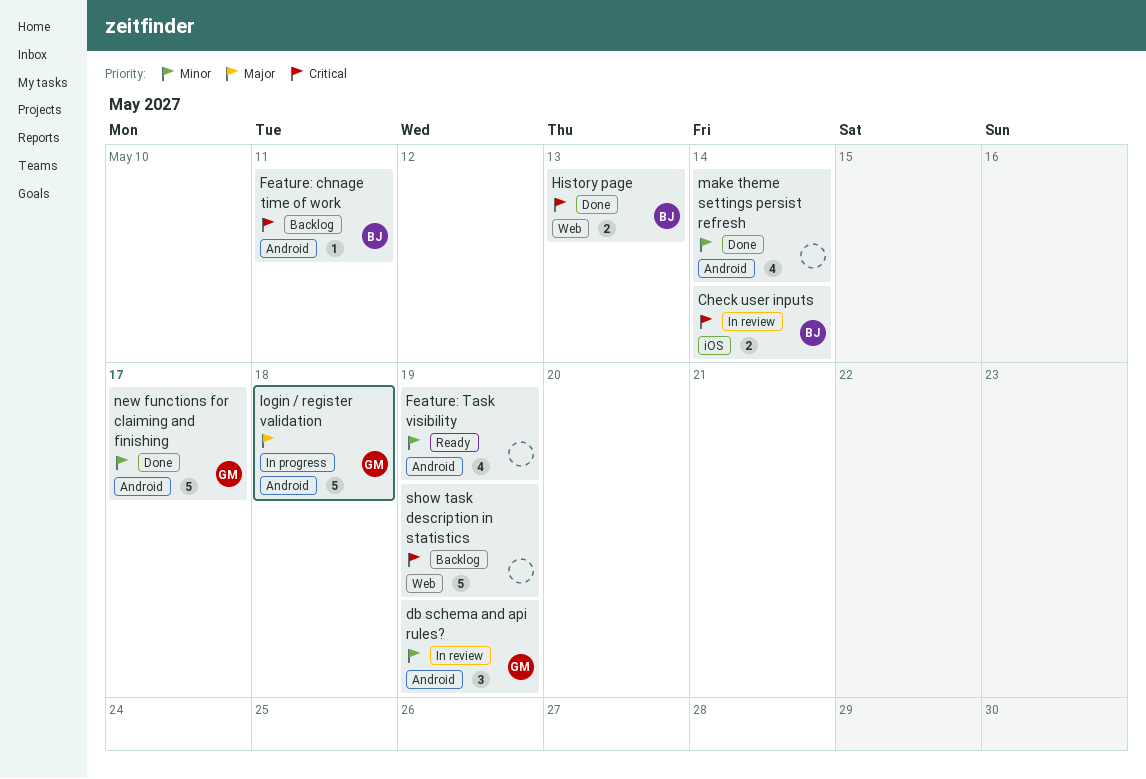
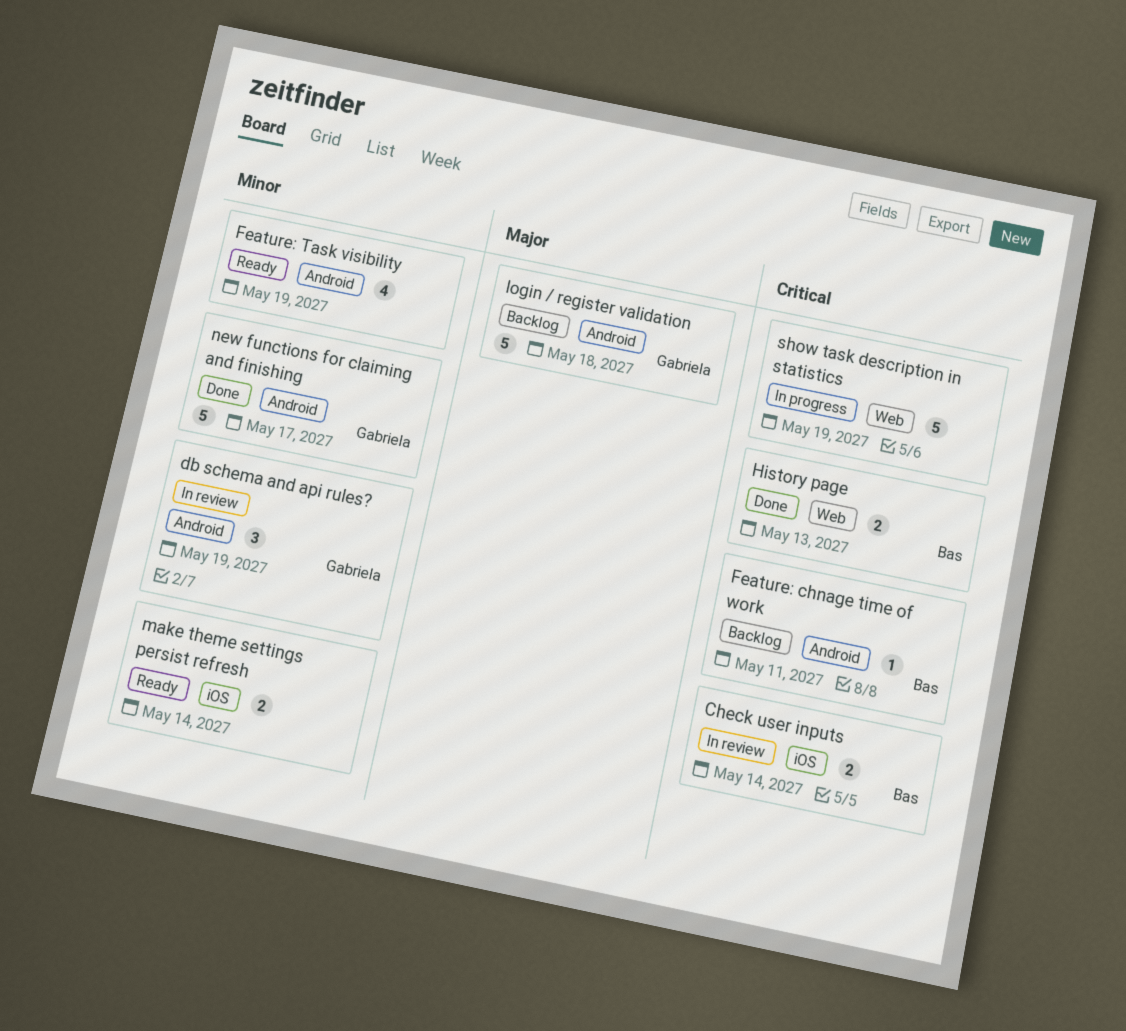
login / register validation, status: In progress -> Backlog
make theme settings persist refresh, status: Done -> Ready
make theme settings persist refresh, label: Android -> iOS
make theme settings persist refresh, estimate: 4 -> 2
show task description in statistics, status: Backlog -> In progress

